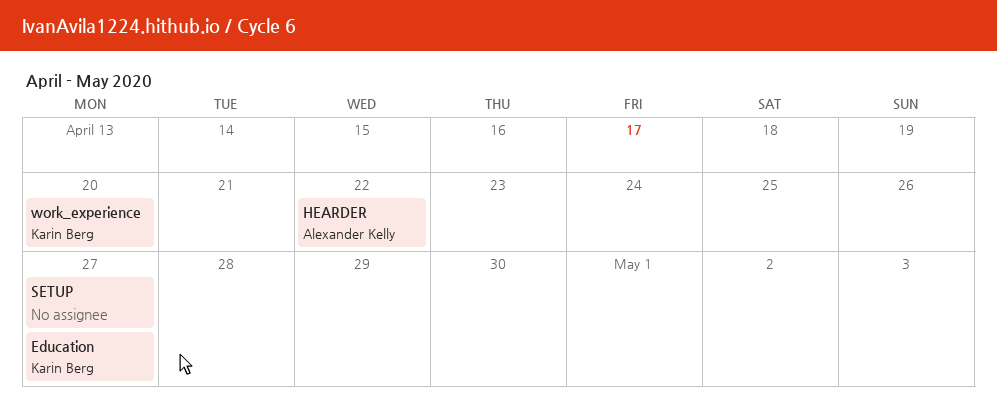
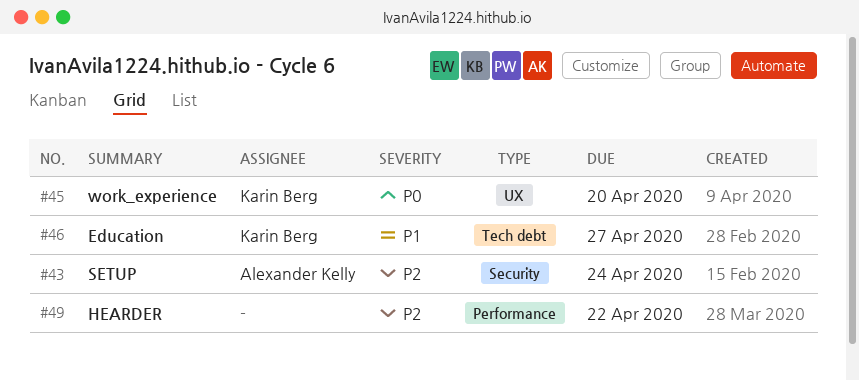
HEARDER, owner: Alexander Kelly -> none
SETUP, owner: none -> Alexander Kelly
SETUP, due: Apr 27 -> Apr 24

